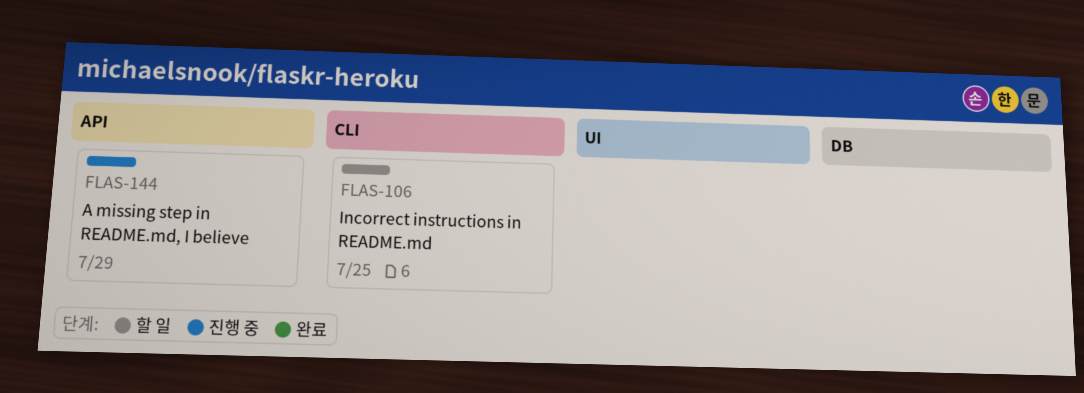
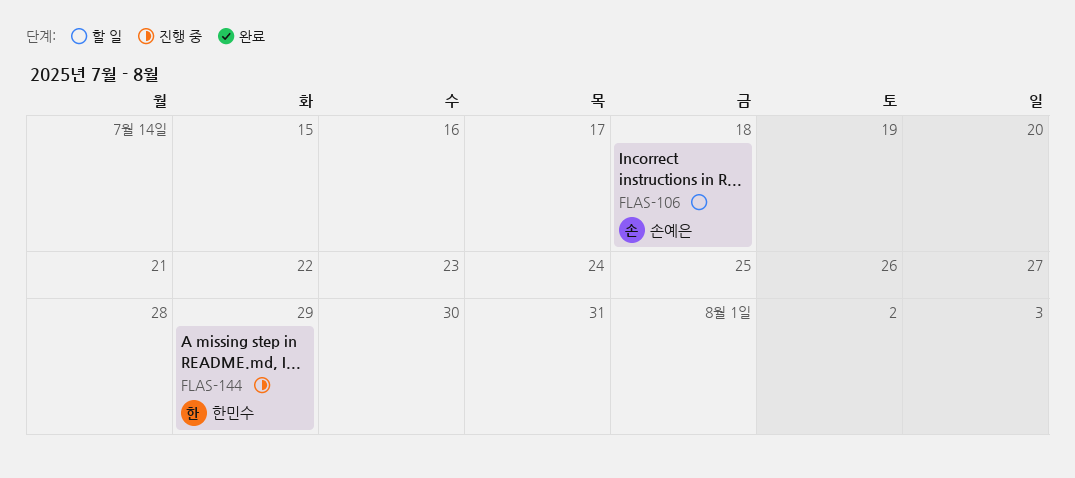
FLAS-106, due: Jul 25 -> Jul 18

